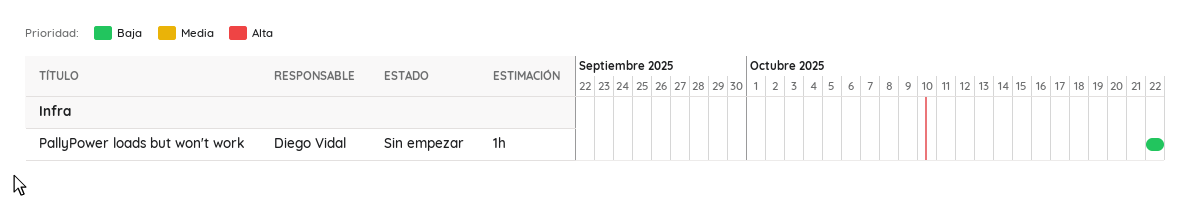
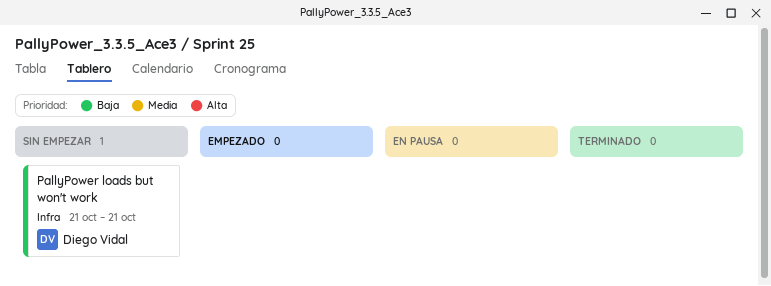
PallyPower loads but won't work, start: Oct 22 -> Oct 21
PallyPower loads but won't work, due: Oct 22 -> Oct 21

